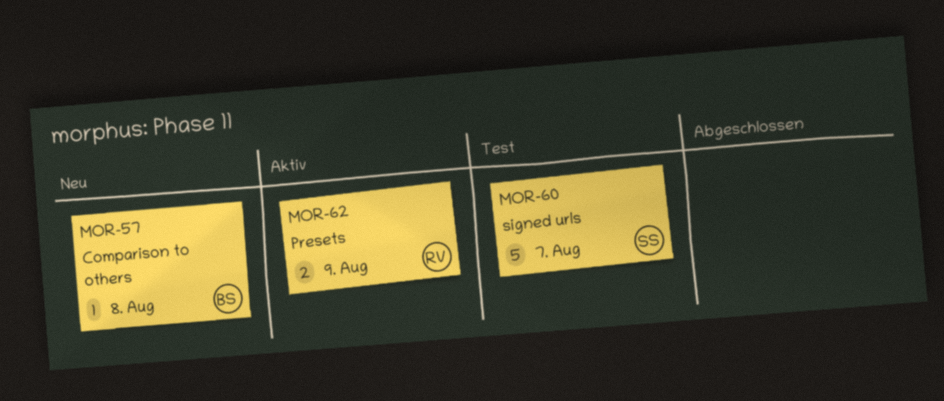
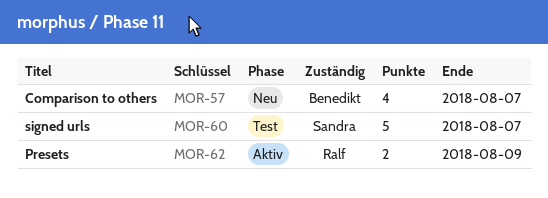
MOR-57, estimate: 1 -> 4
MOR-57, due: Aug 8 -> Aug 7

